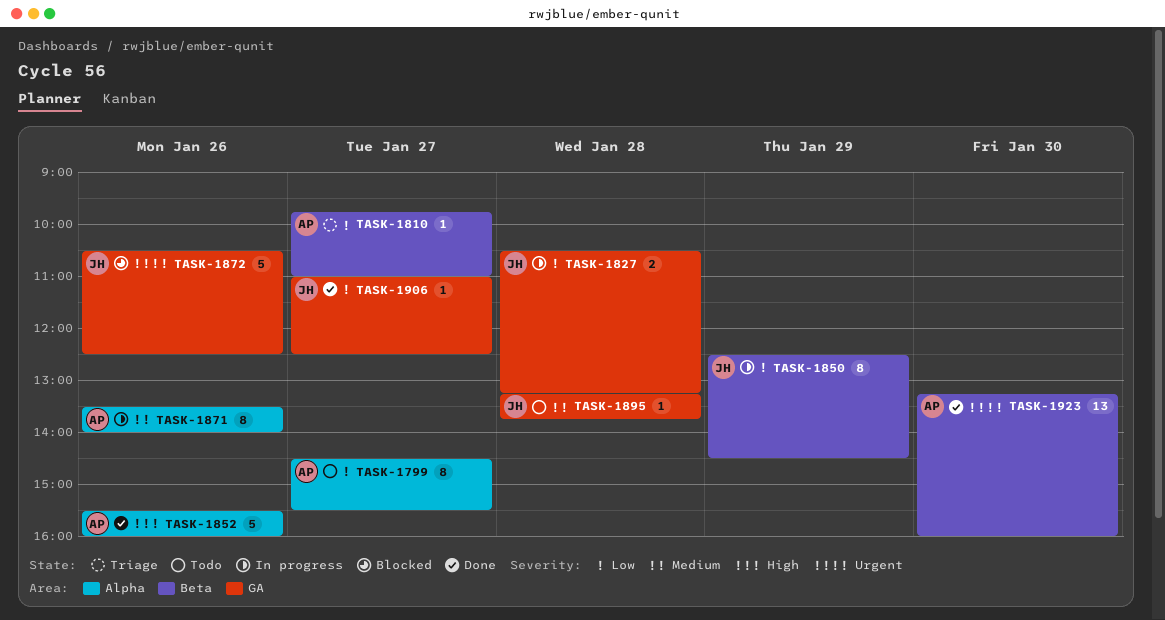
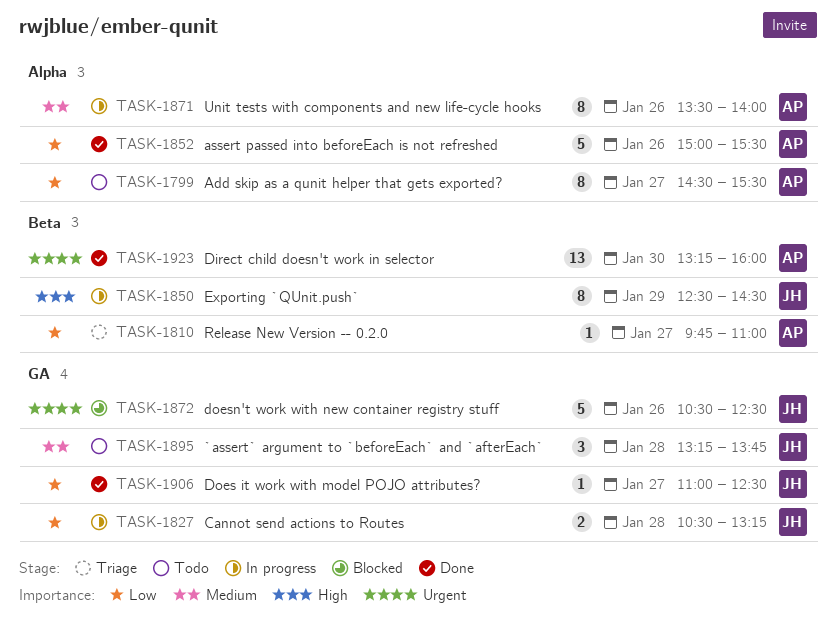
TASK-1850, priority: Low -> High
TASK-1852, priority: High -> Low
TASK-1852, begins: 15:30 -> 15:00
TASK-1852, ends: 16:00 -> 15:30
TASK-1895, estimate: 1 -> 3

